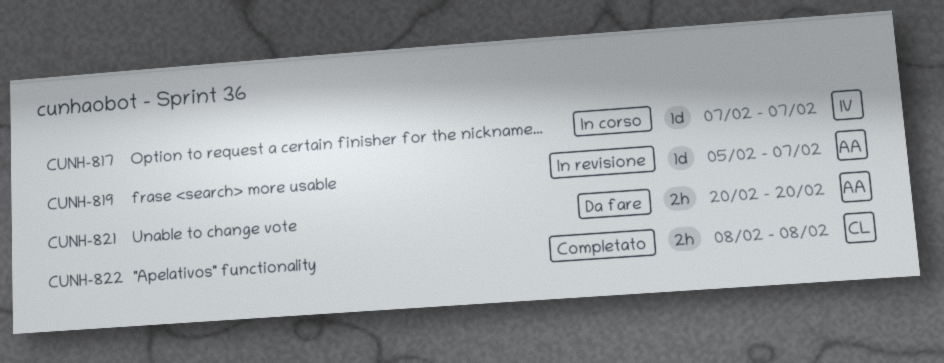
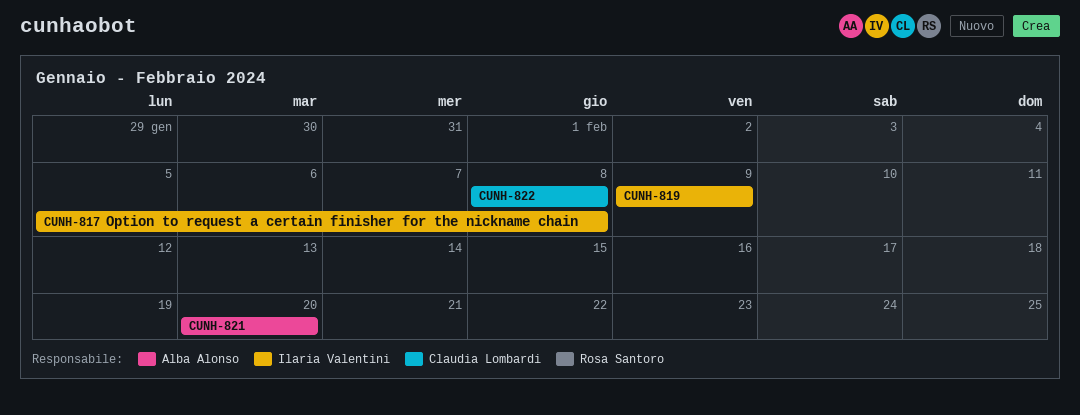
CUNH-817, start: Feb 7 -> Feb 5
CUNH-817, due: Feb 7 -> Feb 8
CUNH-819, owner: Alba Alonso -> Ilaria Valentini
CUNH-819, start: Feb 5 -> Feb 9
CUNH-819, due: Feb 7 -> Feb 9

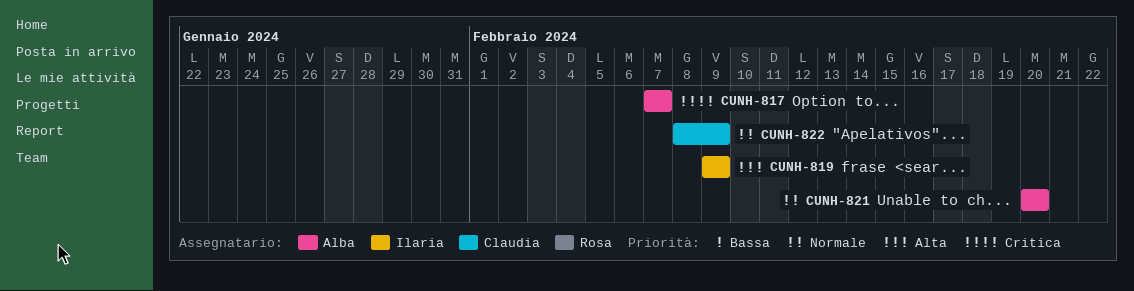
CUNH-817, owner: Ilaria Valentini -> Alba Alonso
CUNH-817, start: Feb 5 -> Feb 7
CUNH-817, due: Feb 8 -> Feb 7
CUNH-822, due: Feb 8 -> Feb 9

